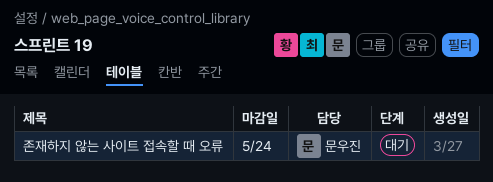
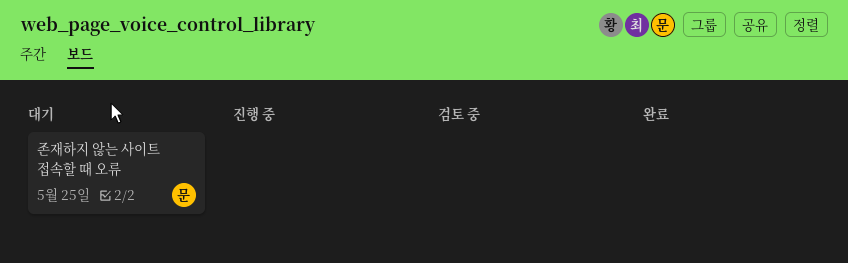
존재하지 않는 사이트 접속할 때 오류, due: May 24 -> May 25

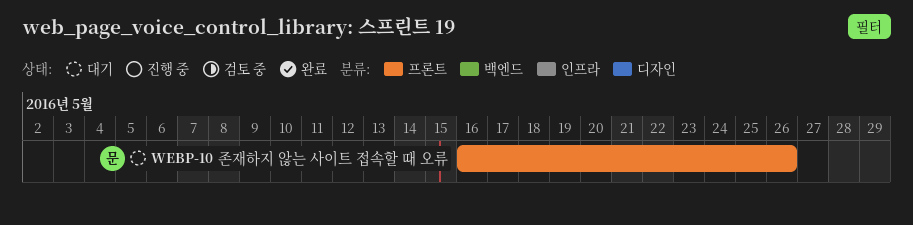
존재하지 않는 사이트 접속할 때 오류, due: May 25 -> May 26

